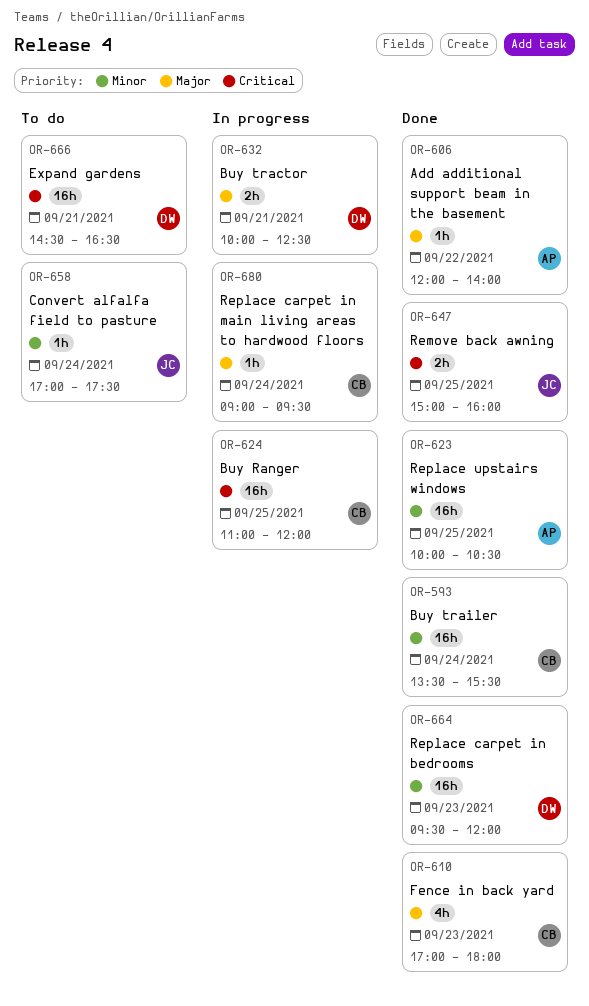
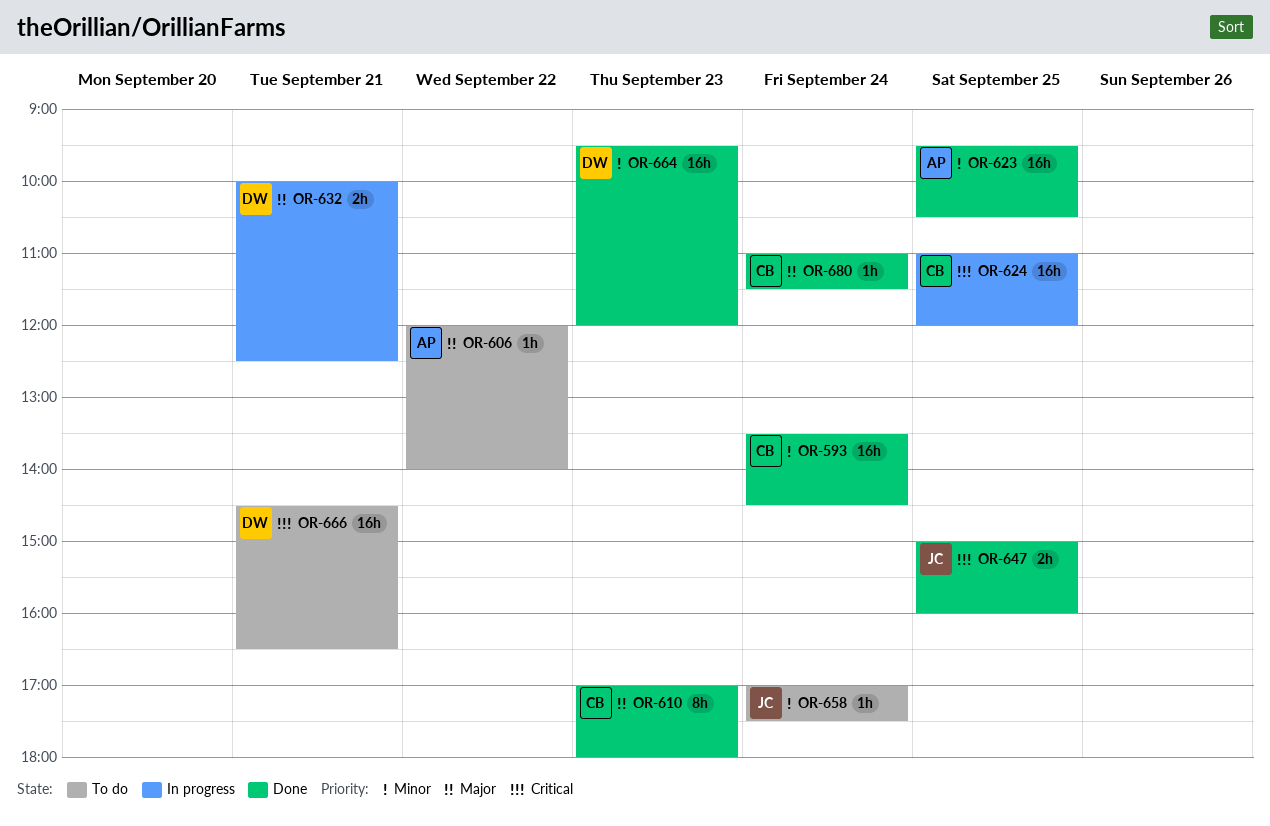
OR-593, ends: 15:30 -> 14:30
OR-606, status: Done -> To do
OR-610, estimate: 4h -> 8h
OR-623, begins: 10:00 -> 09:30
OR-680, status: In progress -> Done
OR-680, begins: 09:00 -> 11:00
OR-680, ends: 09:30 -> 11:30

